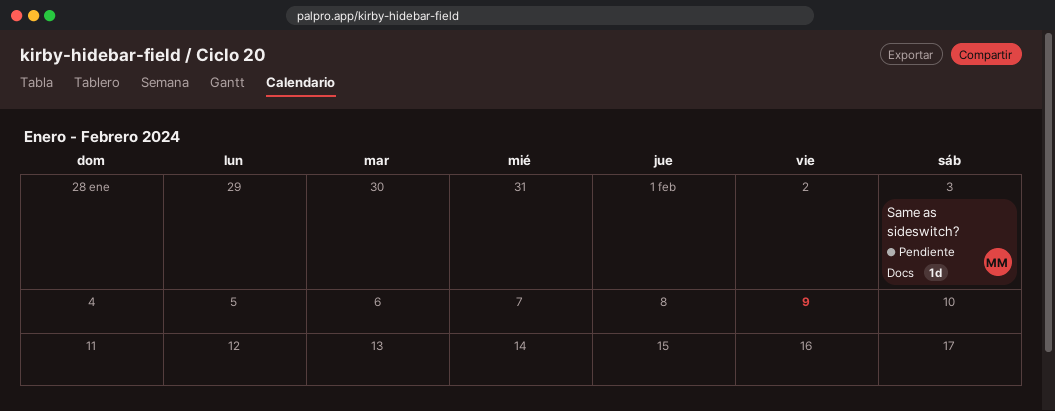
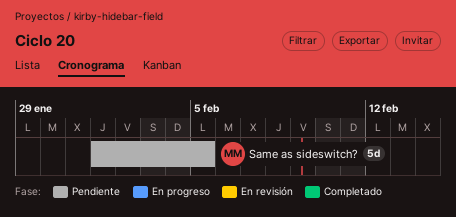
Same as sideswitch?, estimate: 1d -> 5d
Same as sideswitch?, due: Feb 3 -> Feb 5

